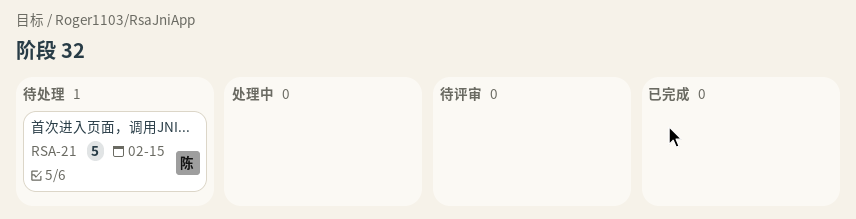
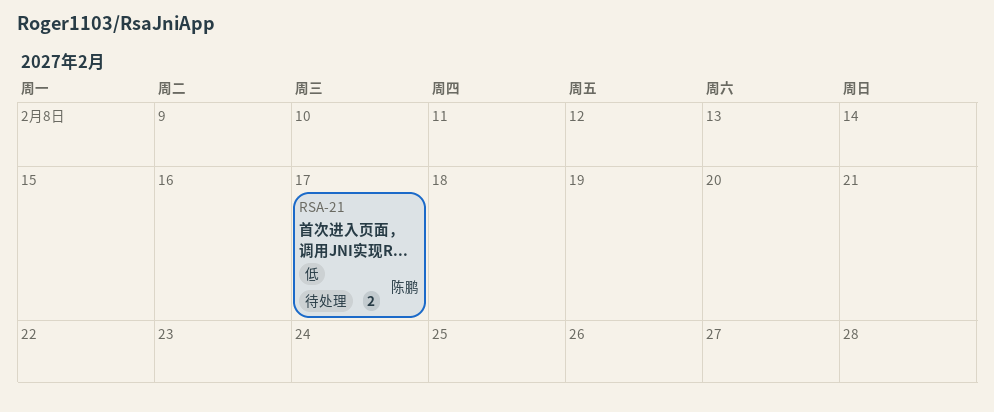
RSA-21, estimate: 5 -> 2
RSA-21, due: Feb 15 -> Feb 17

